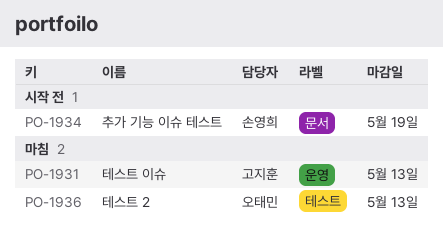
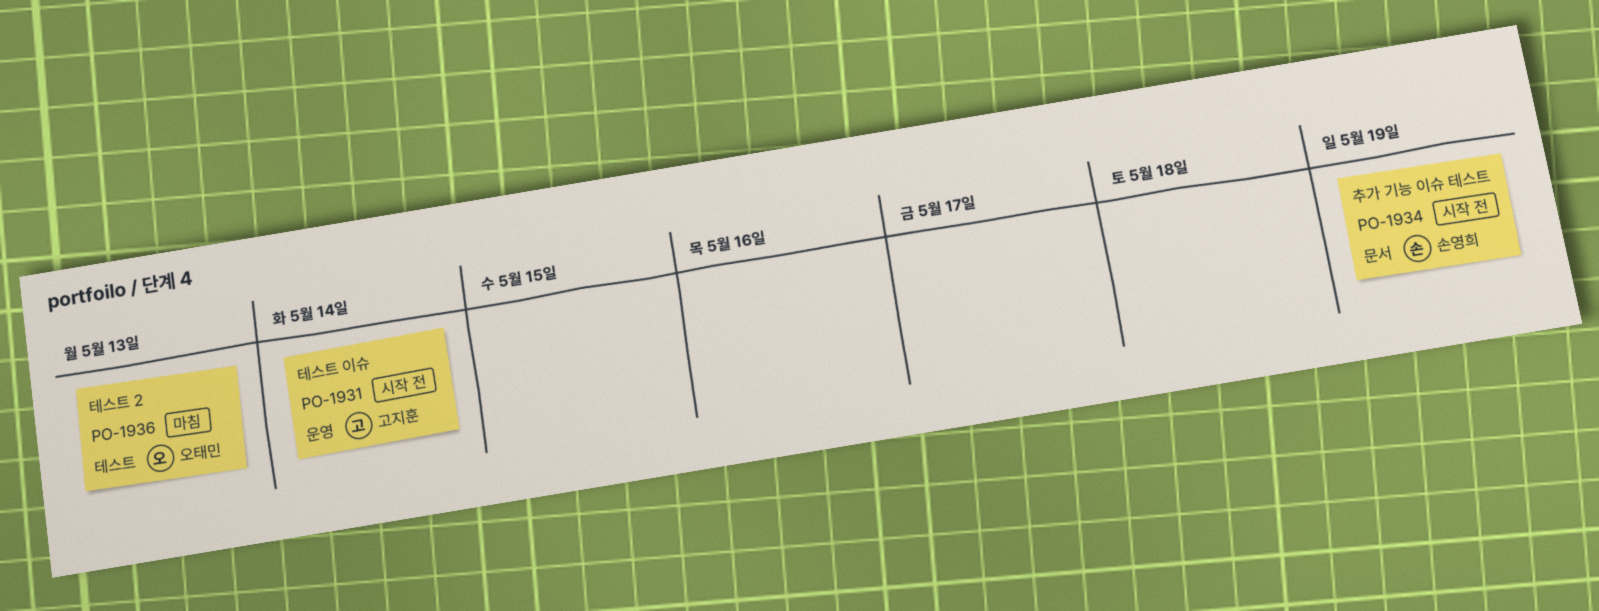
PO-1931, status: 마침 -> 시작 전
PO-1931, due: May 13 -> May 14

